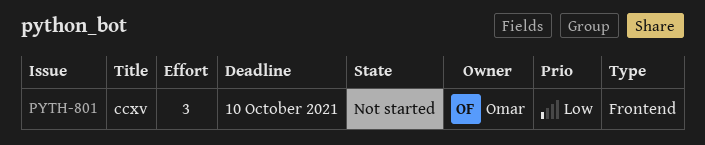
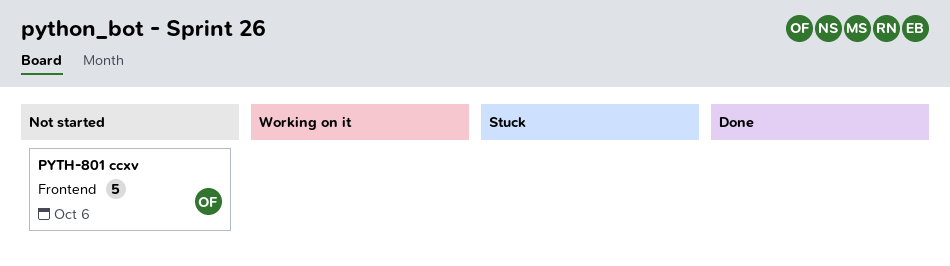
PYTH-801, estimate: 3 -> 5
PYTH-801, due: Oct 10 -> Oct 6

